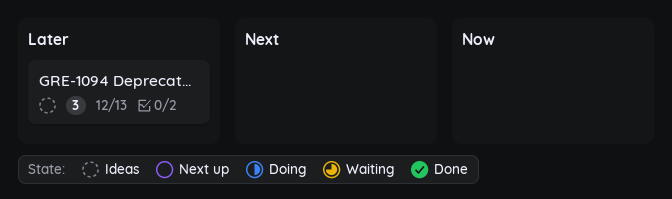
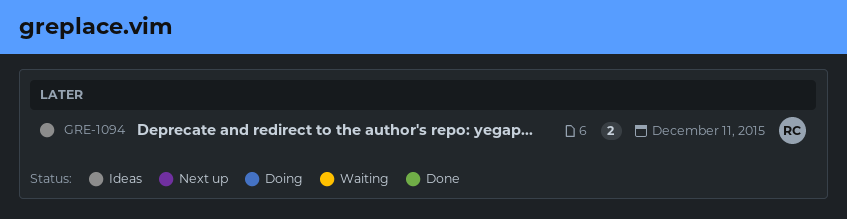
GRE-1094, estimate: 3 -> 2
GRE-1094, due: Dec 13 -> Dec 11

